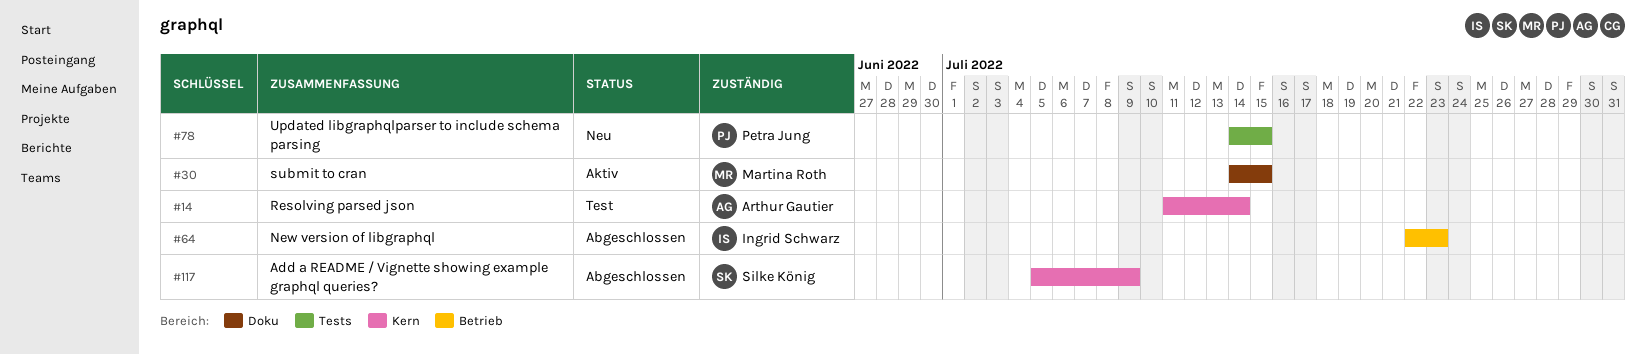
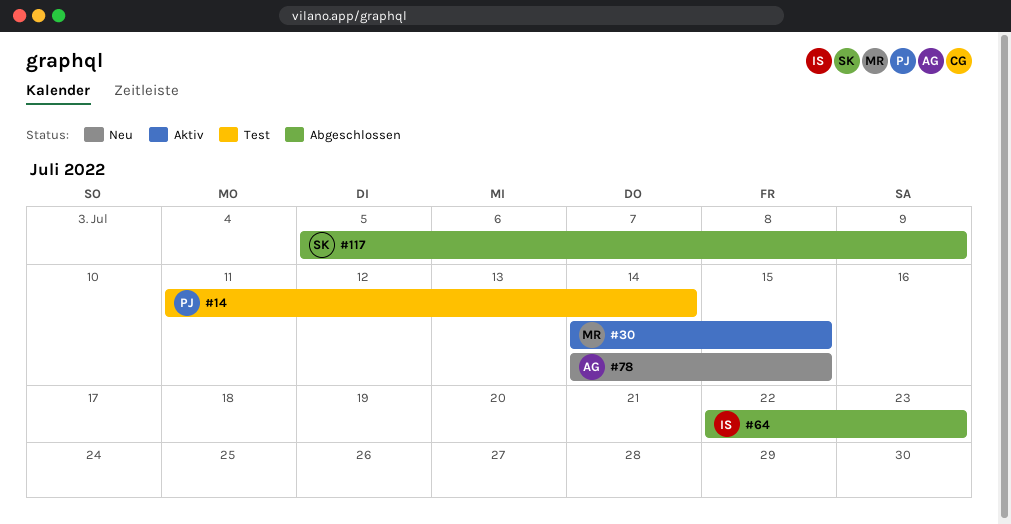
#14, owner: Arthur Gautier -> Petra Jung
#78, owner: Petra Jung -> Arthur Gautier

